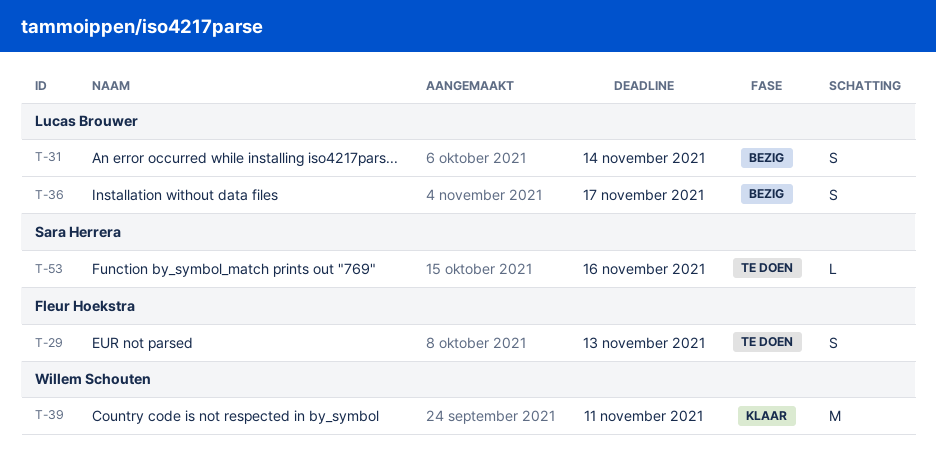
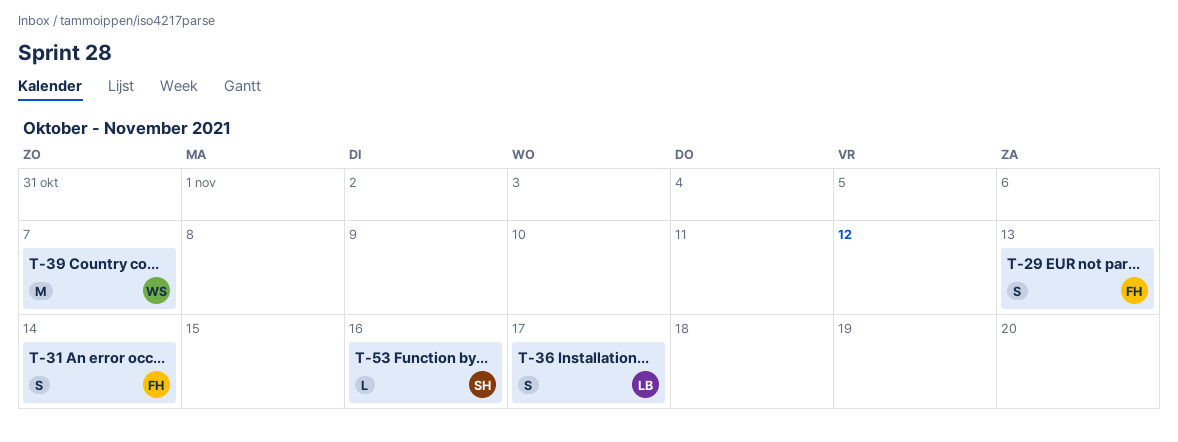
T-31, owner: Lucas Brouwer -> Fleur Hoekstra
T-39, due: Nov 11 -> Nov 7

